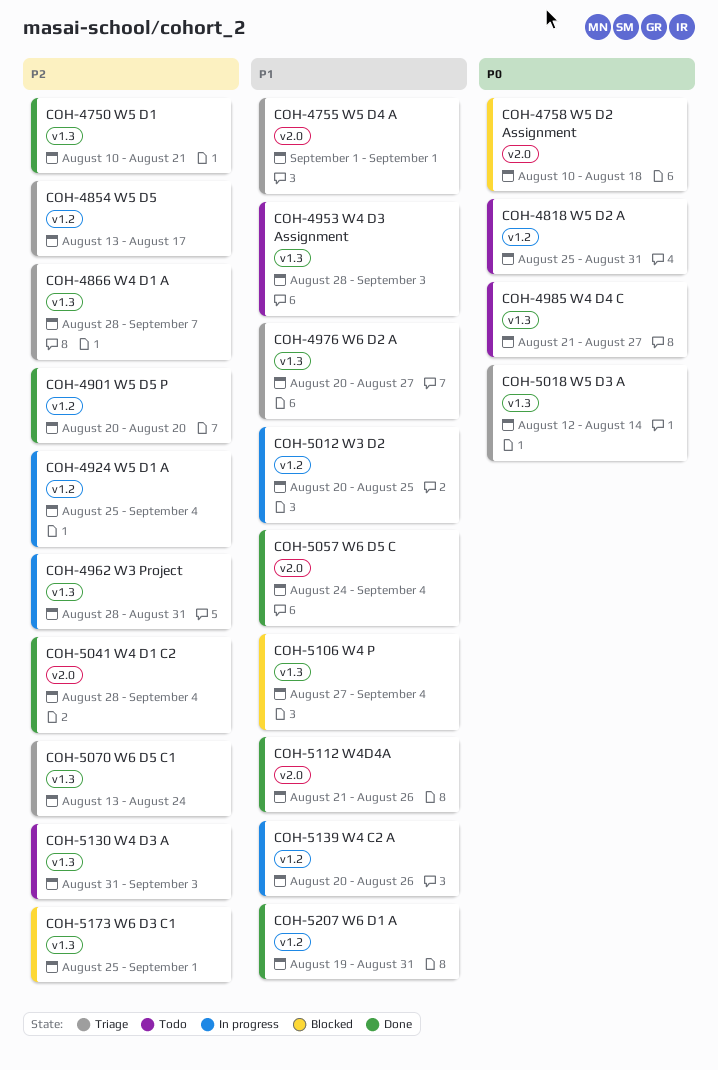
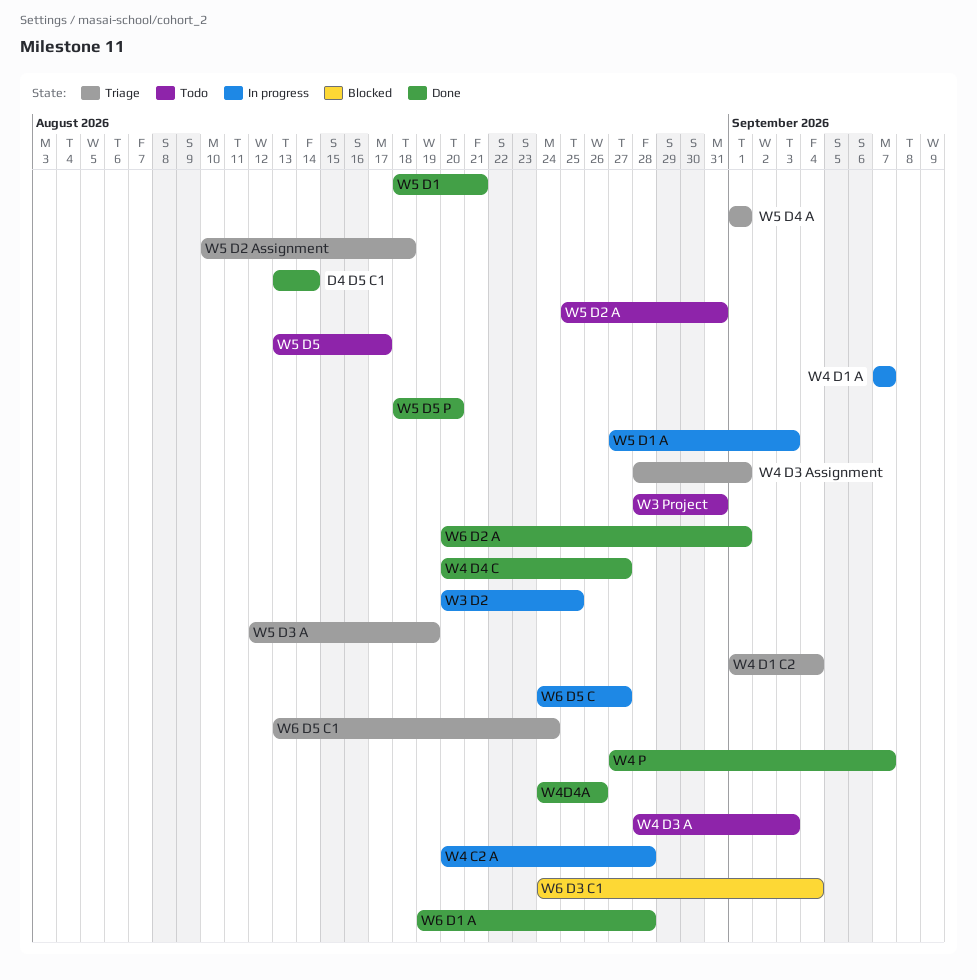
D4 D5 C1: none -> present
W3 Project, status: In progress -> Todo
W4 C2 A, due: Aug 26 -> Aug 28
W4 D1 A, status: Triage -> In progress
W4 D1 A, start: Aug 28 -> Sep 7
W4 D1 C2, status: Done -> Triage
W4 D1 C2, start: Aug 28 -> Sep 1
W4 D3 A, start: Aug 31 -> Aug 28
W4 D3 Assignment, status: Todo -> Triage
W4 D3 Assignment, due: Sep 3 -> Sep 1
W4 D4 C, status: Todo -> Done
W4 D4 C, start: Aug 21 -> Aug 20
W4 P, status: Blocked -> Done
W4 P, due: Sep 4 -> Sep 7
W4D4A, start: Aug 21 -> Aug 24
W5 D1, start: Aug 10 -> Aug 18
W5 D1 A, start: Aug 25 -> Aug 27
W5 D1 A, due: Sep 4 -> Sep 3
W5 D2 Assignment, status: Blocked -> Triage
W5 D3 A, due: Aug 14 -> Aug 19
W5 D5, status: Triage -> Todo
W5 D5 P, start: Aug 20 -> Aug 18
W6 D1 A, due: Aug 31 -> Aug 28
W6 D2 A, status: Triage -> Done
W6 D2 A, due: Aug 27 -> Sep 1
W6 D3 C1, start: Aug 25 -> Aug 24
W6 D3 C1, due: Sep 1 -> Sep 4
W6 D5 C, status: Done -> In progress
W6 D5 C, due: Sep 4 -> Aug 27

